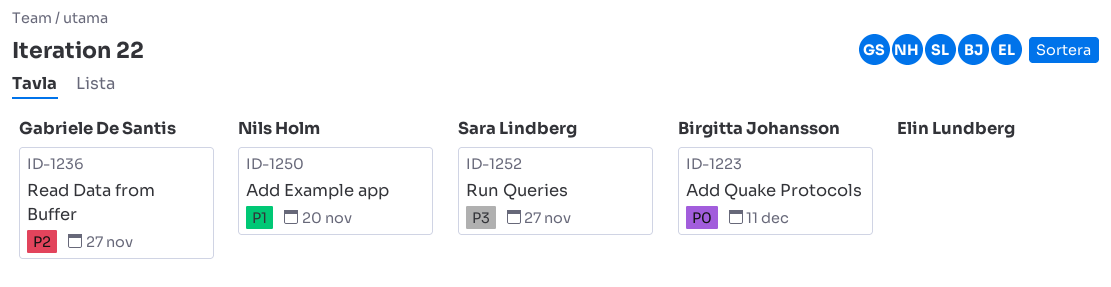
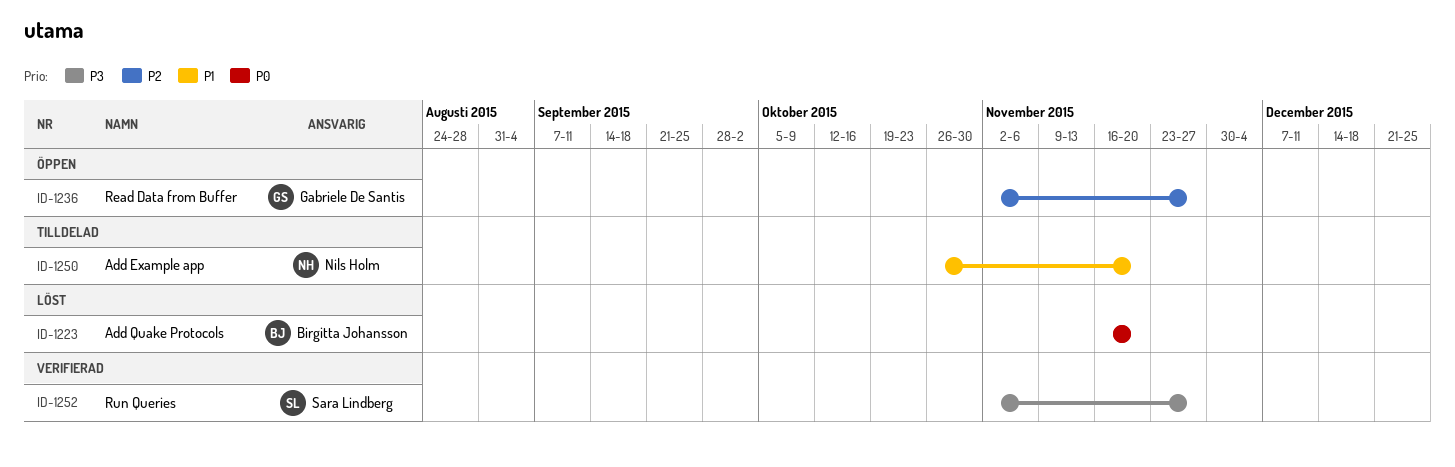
ID-1223, due: Dec 11 -> Nov 20

